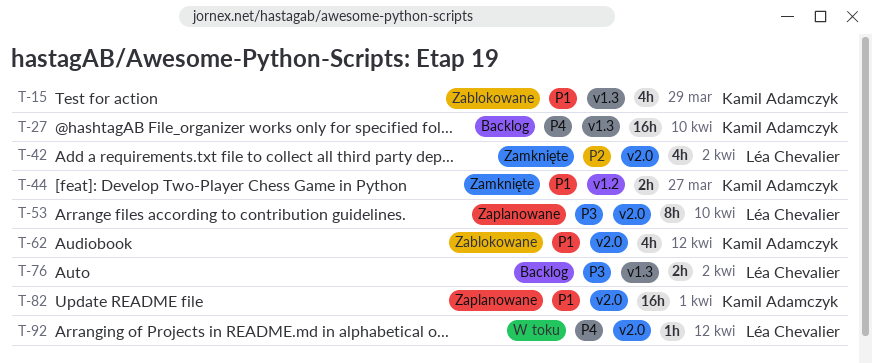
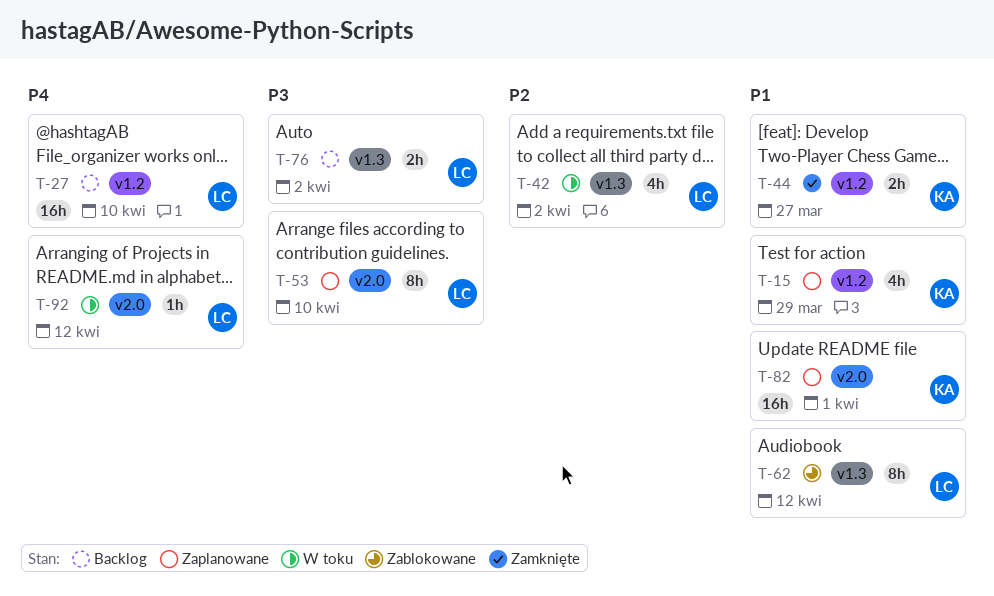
T-15, status: Zablokowane -> Zaplanowane
T-15, label: v1.3 -> v1.2
T-27, owner: Kamil Adamczyk -> Léa Chevalier
T-27, label: v1.3 -> v1.2
T-42, status: Zamknięte -> W toku
T-42, label: v2.0 -> v1.3
T-62, owner: Kamil Adamczyk -> Léa Chevalier
T-62, label: v2.0 -> v1.3
T-62, estimate: 4h -> 8h

